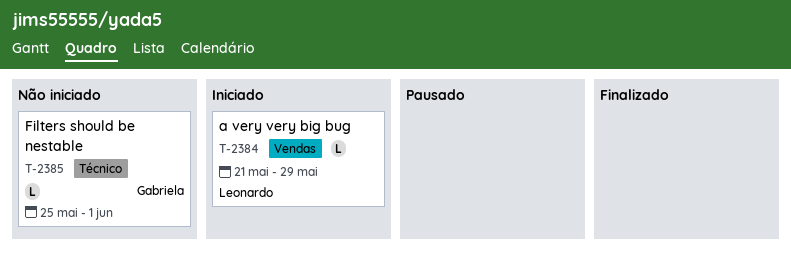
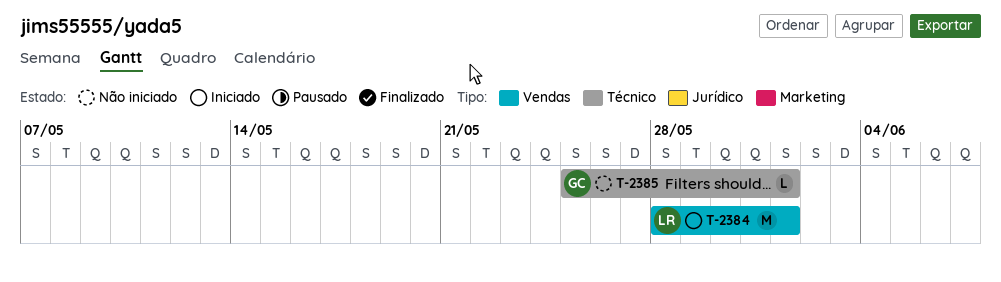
T-2384, estimate: L -> M
T-2384, start: May 21 -> May 28
T-2384, due: May 29 -> Jun 1

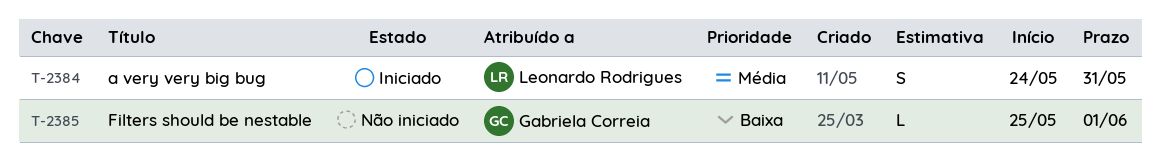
T-2384, estimate: M -> S
T-2384, start: May 28 -> May 24
T-2384, due: Jun 1 -> May 31

